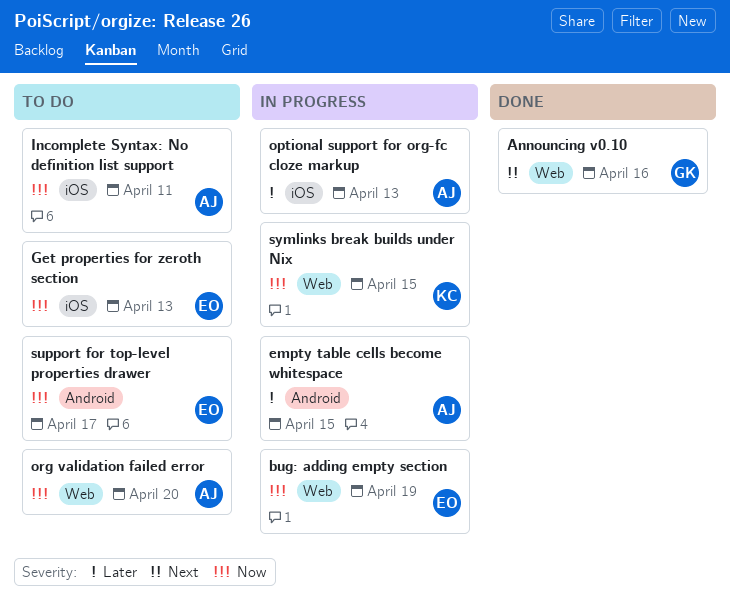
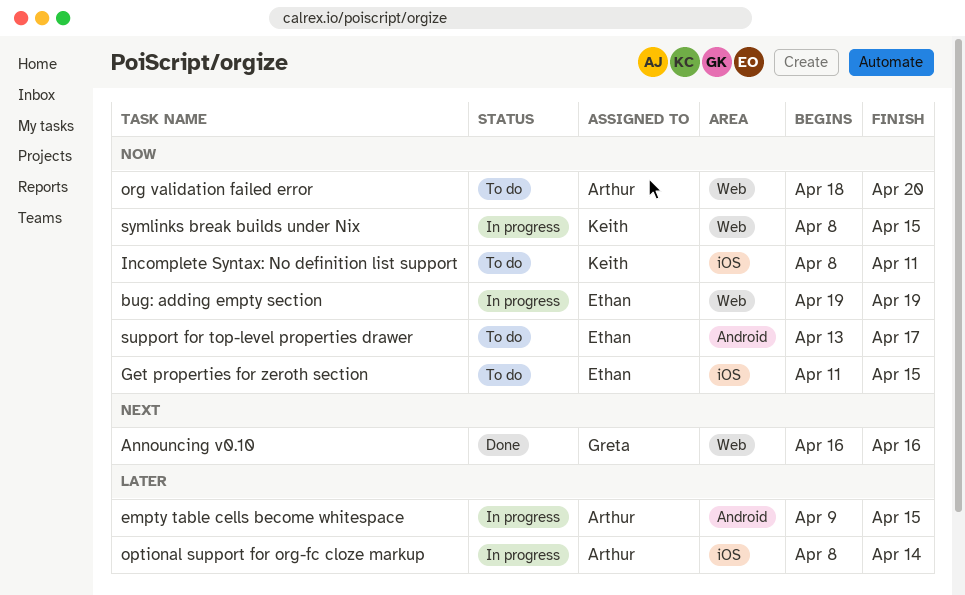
Get properties for zeroth section, due: Apr 13 -> Apr 15
Incomplete Syntax: No definition list support, owner: Arthur -> Keith
optional support for org-fc cloze markup, due: Apr 13 -> Apr 14

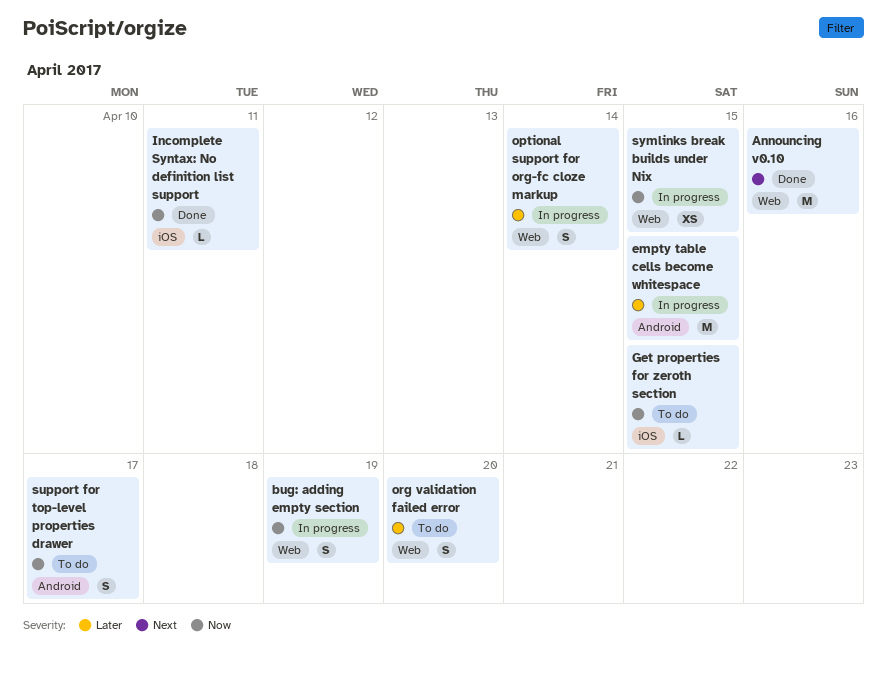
Incomplete Syntax: No definition list support, status: To do -> Done
optional support for org-fc cloze markup, label: iOS -> Web
org validation failed error, priority: Now -> Later

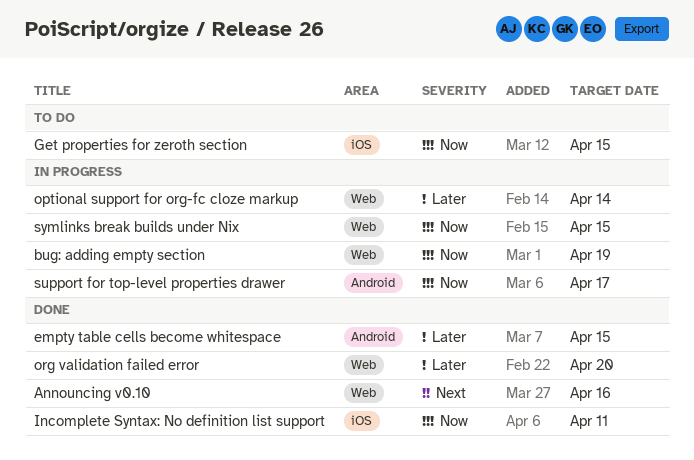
empty table cells become whitespace, status: In progress -> Done
org validation failed error, status: To do -> Done
support for top-level properties drawer, status: To do -> In progress

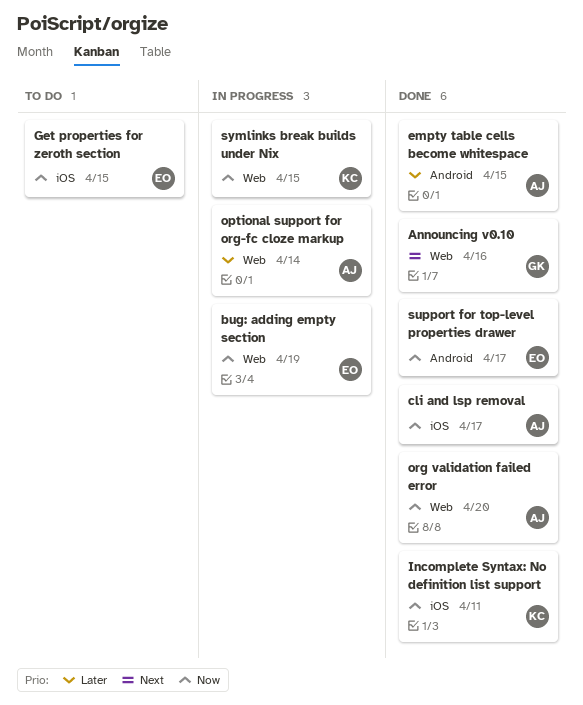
cli and lsp removal: none -> present
org validation failed error, priority: Later -> Now
support for top-level properties drawer, status: In progress -> Done

